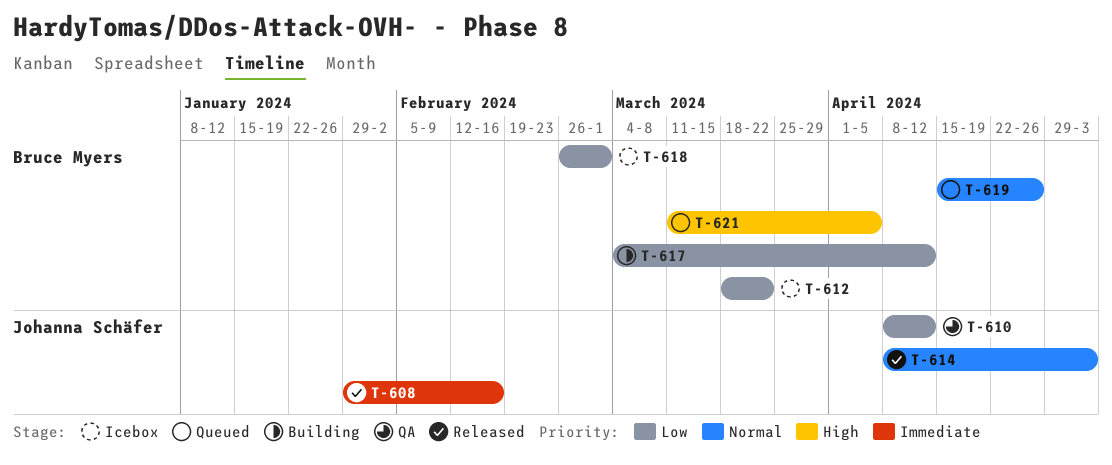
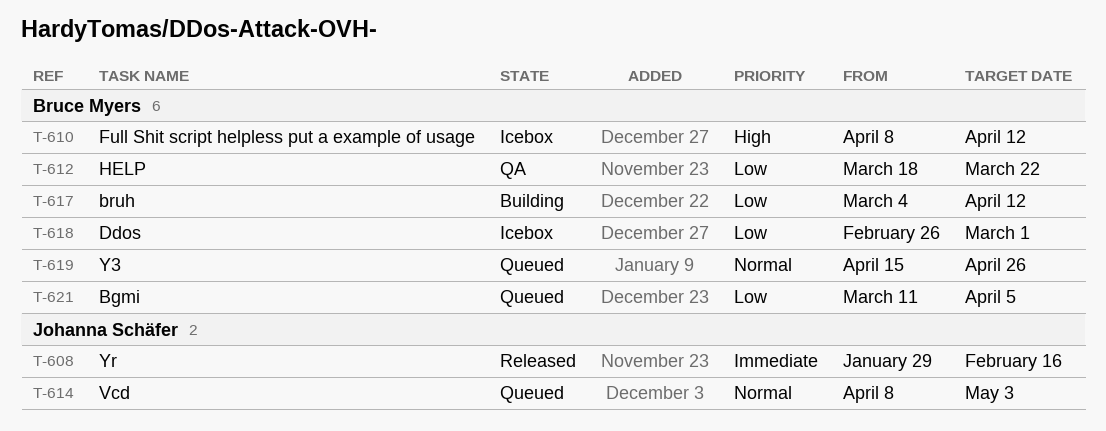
T-610, status: QA -> Icebox
T-610, owner: Johanna Schäfer -> Bruce Myers
T-610, priority: Low -> High
T-612, status: Icebox -> QA
T-614, status: Released -> Queued
T-621, priority: High -> Low

